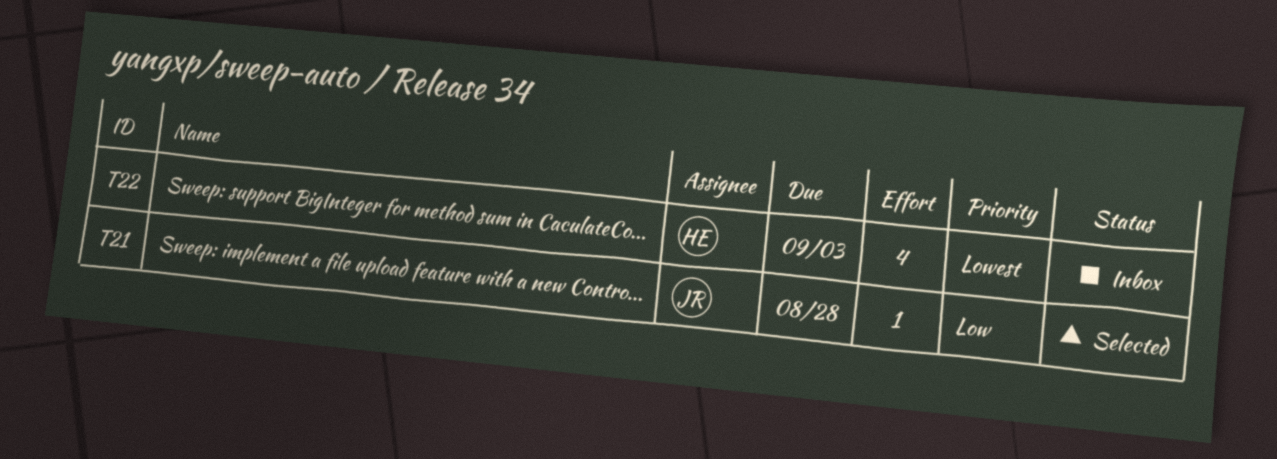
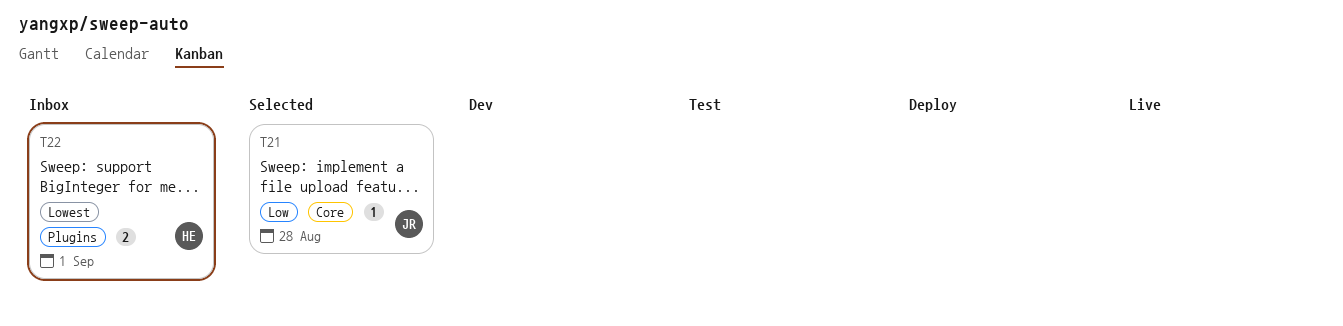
T22, estimate: 4 -> 2
T22, due: Sep 3 -> Sep 1

